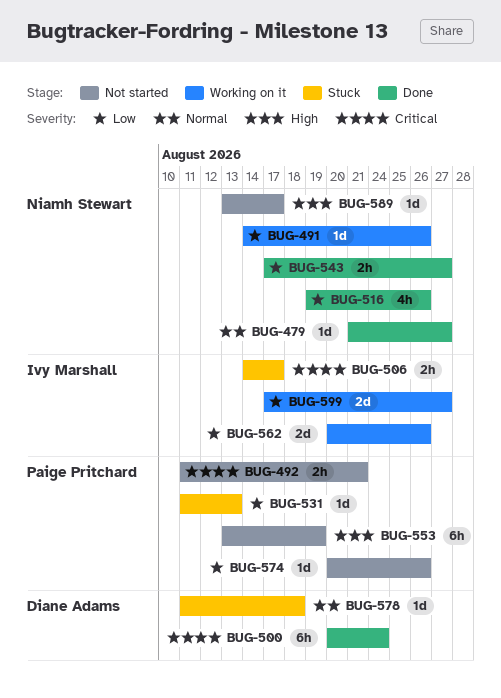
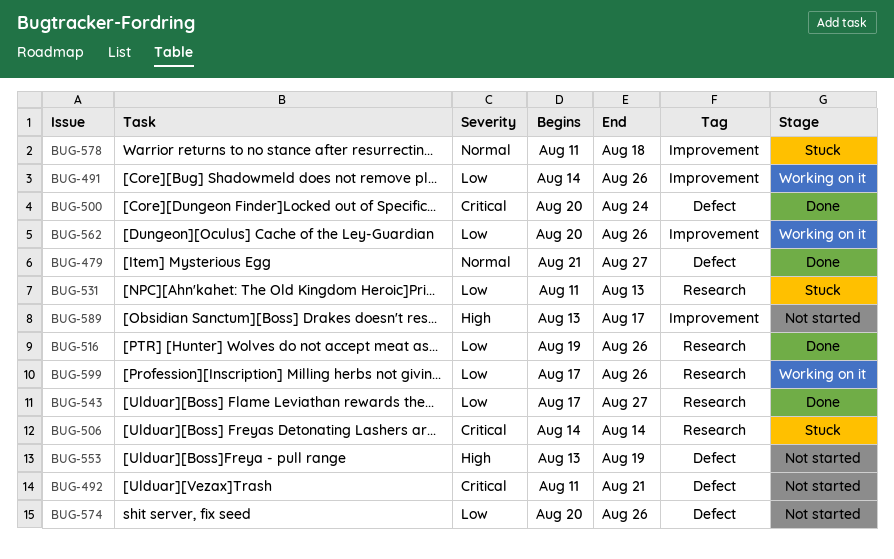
BUG-506, due: Aug 17 -> Aug 14
BUG-599, due: Aug 27 -> Aug 26

